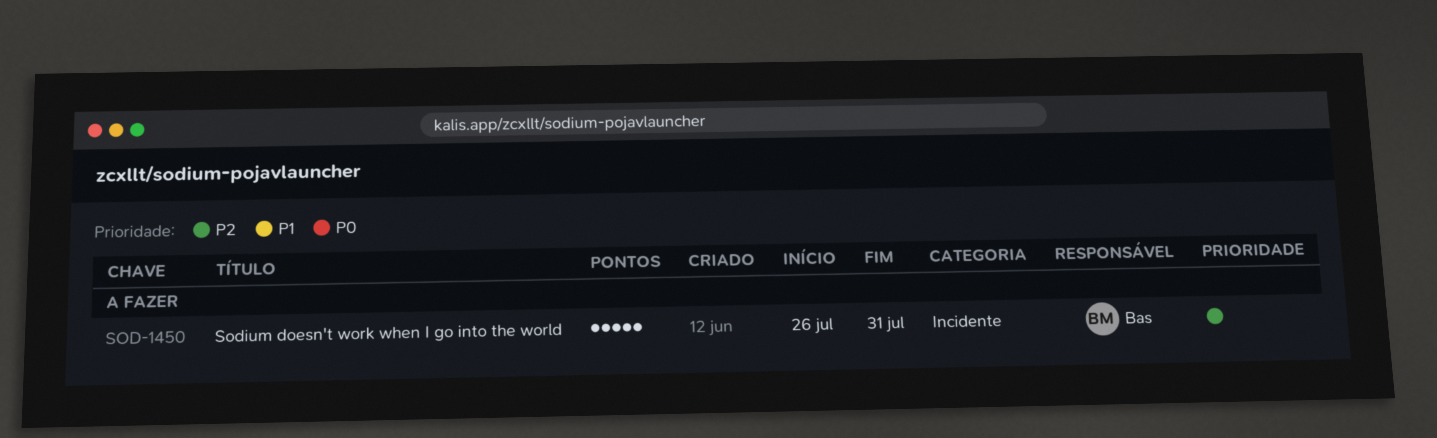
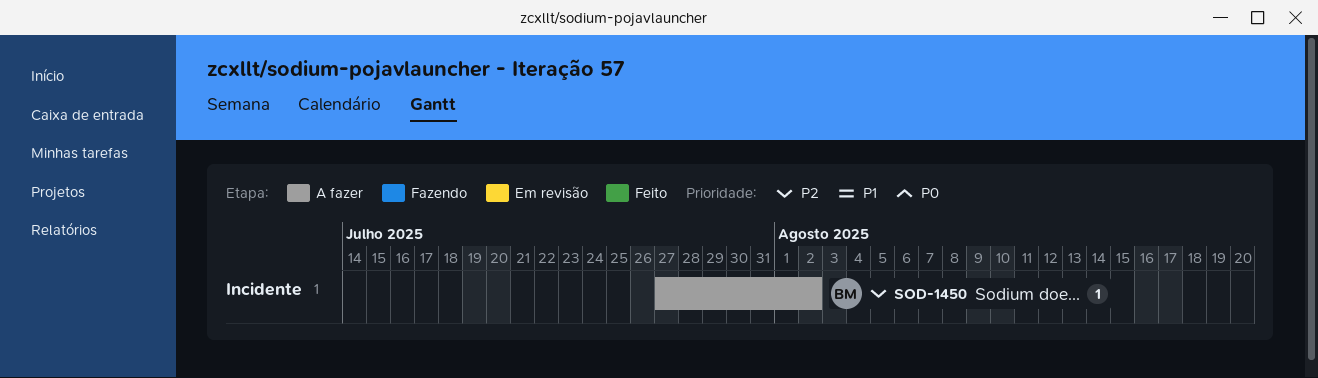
SOD-1450, estimate: 5 -> 1
SOD-1450, start: Jul 26 -> Jul 27
SOD-1450, due: Jul 31 -> Aug 2

